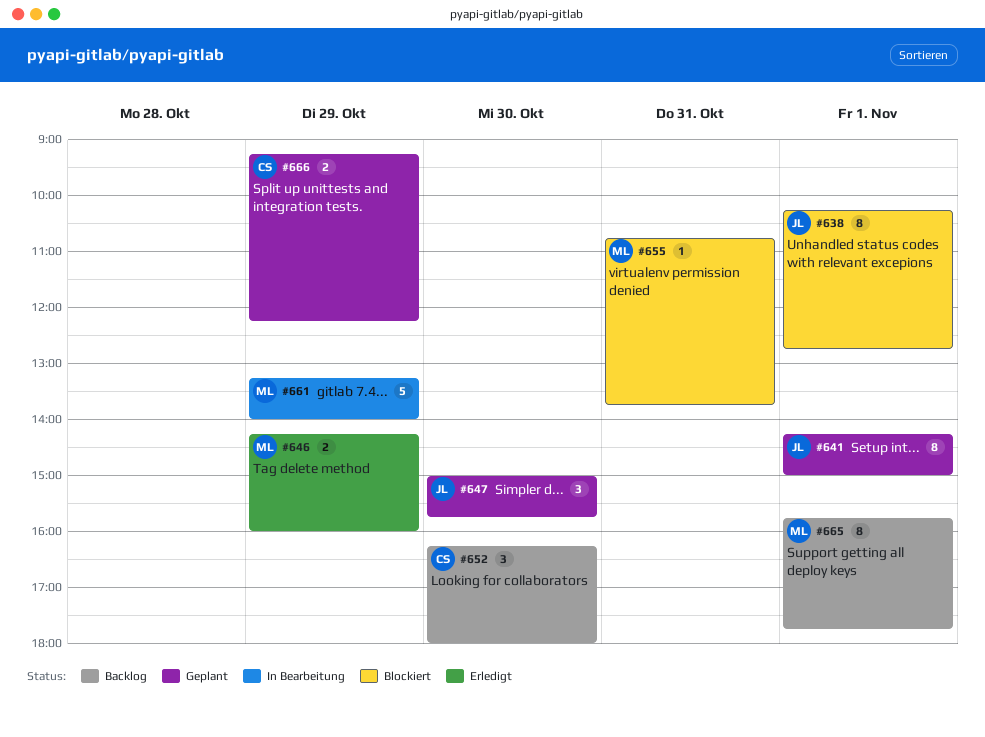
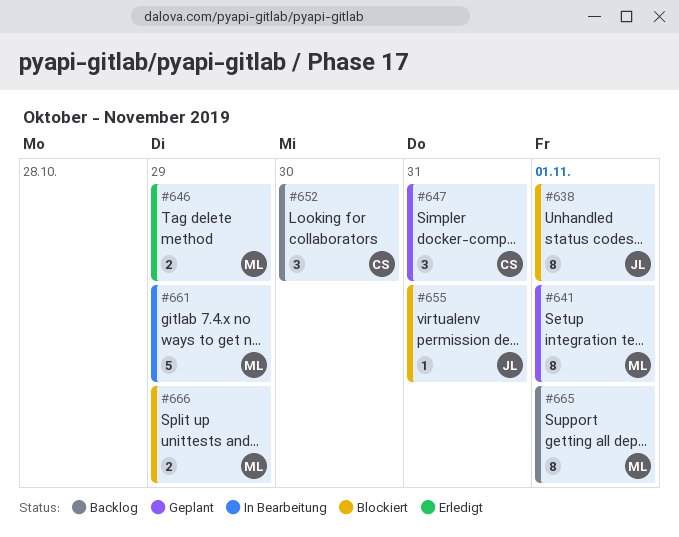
#641, owner: JL -> ML
#647, owner: JL -> CS
#647, day: Oct 30 -> Oct 31
#655, owner: ML -> JL
#666, status: Geplant -> Blockiert
#666, owner: CS -> ML

